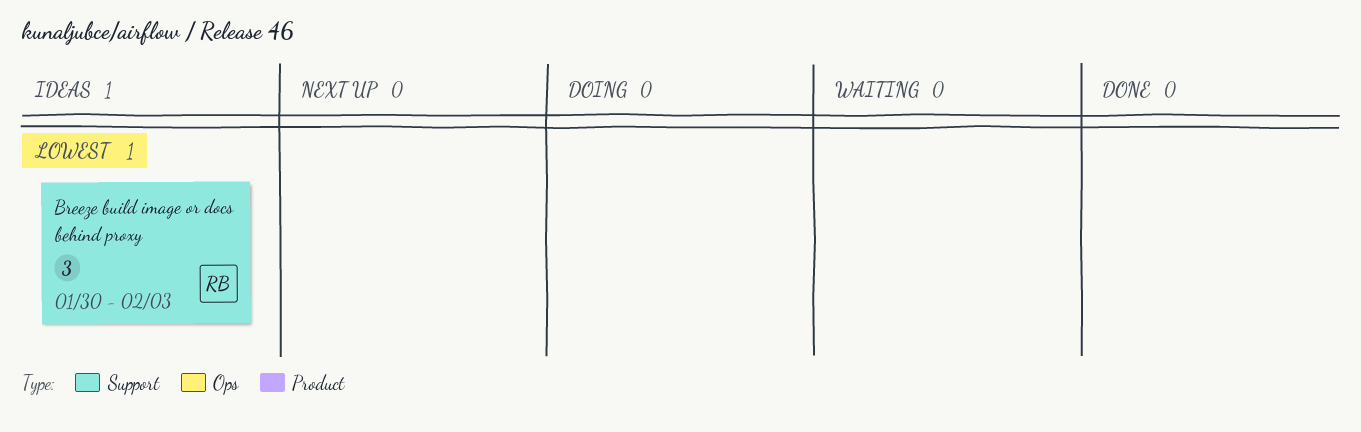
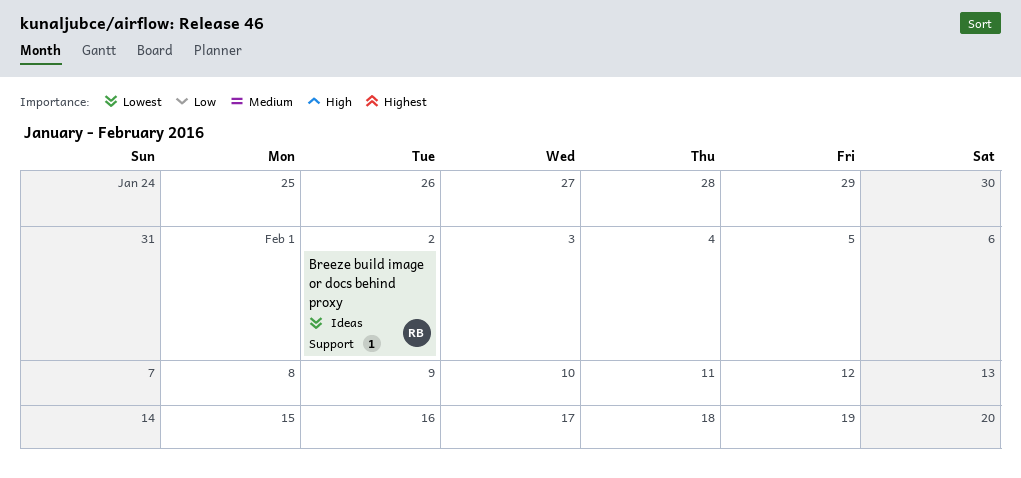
Breeze build image or docs behind proxy, estimate: 3 -> 1
Breeze build image or docs behind proxy, due: Feb 3 -> Feb 2

